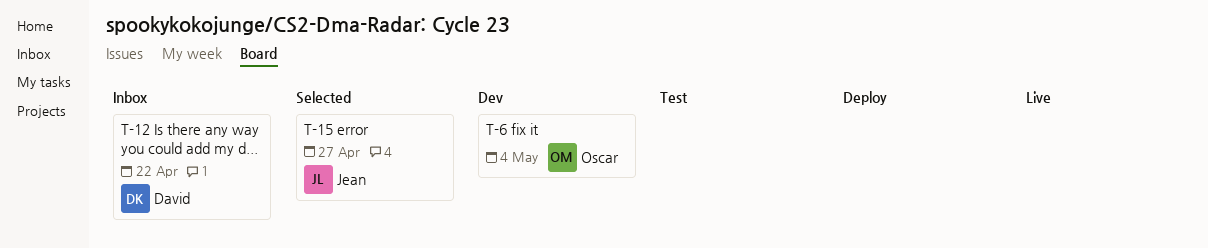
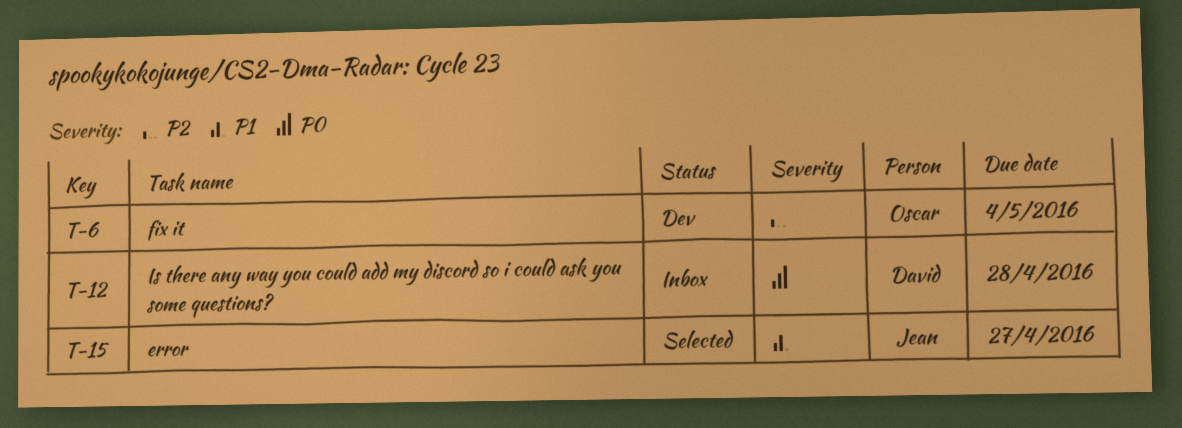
T-12, due: Apr 22 -> Apr 28

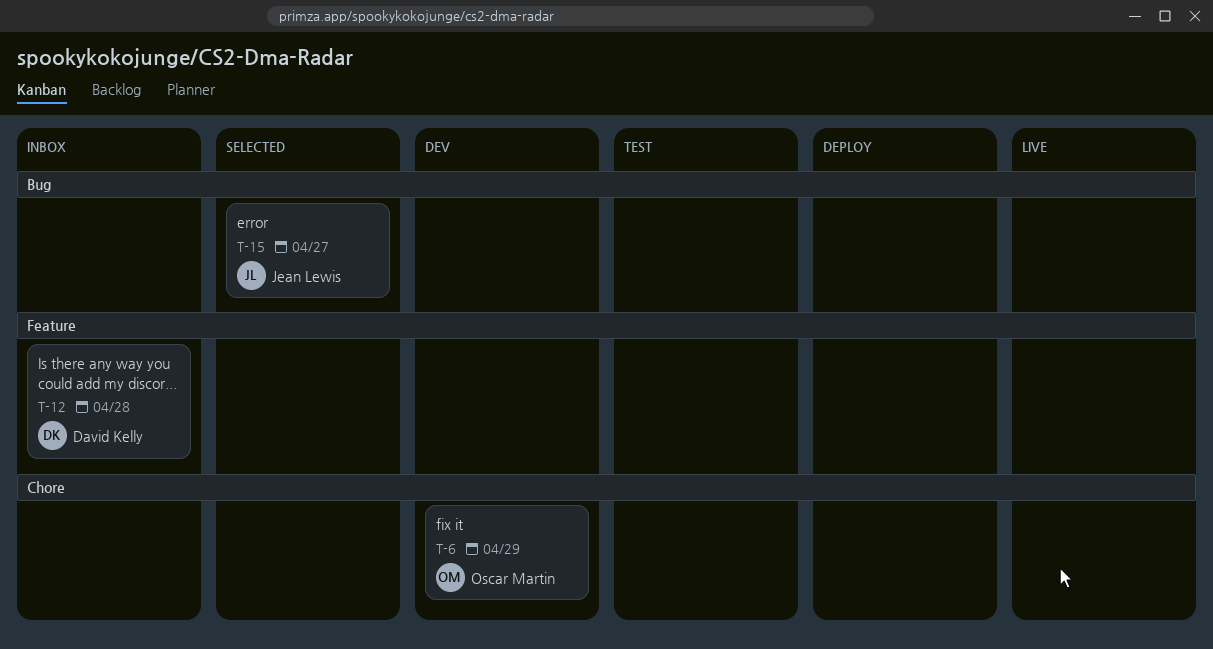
T-6, due: May 4 -> Apr 29

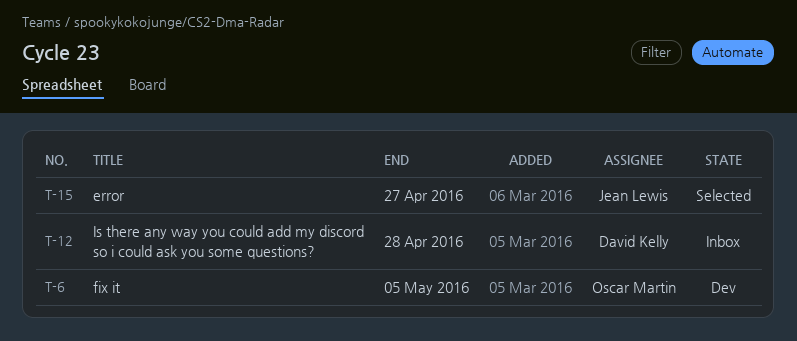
T-6, due: Apr 29 -> May 5

